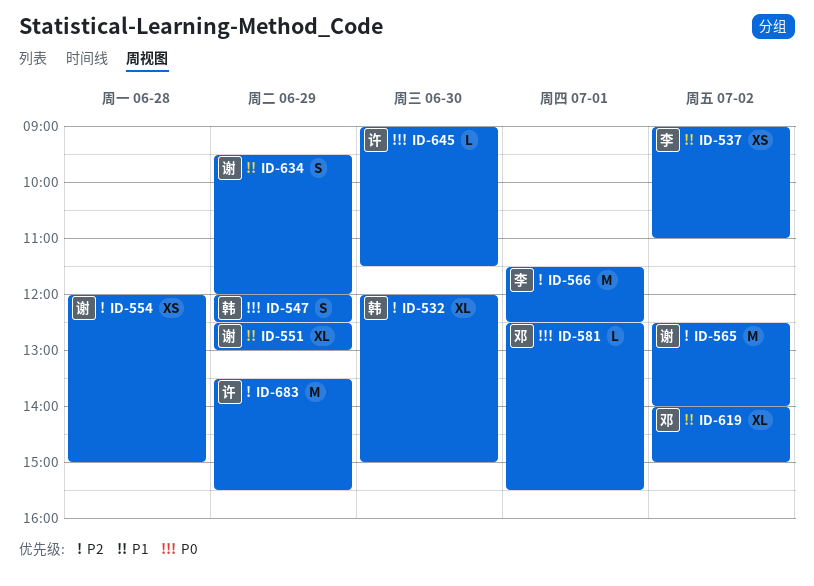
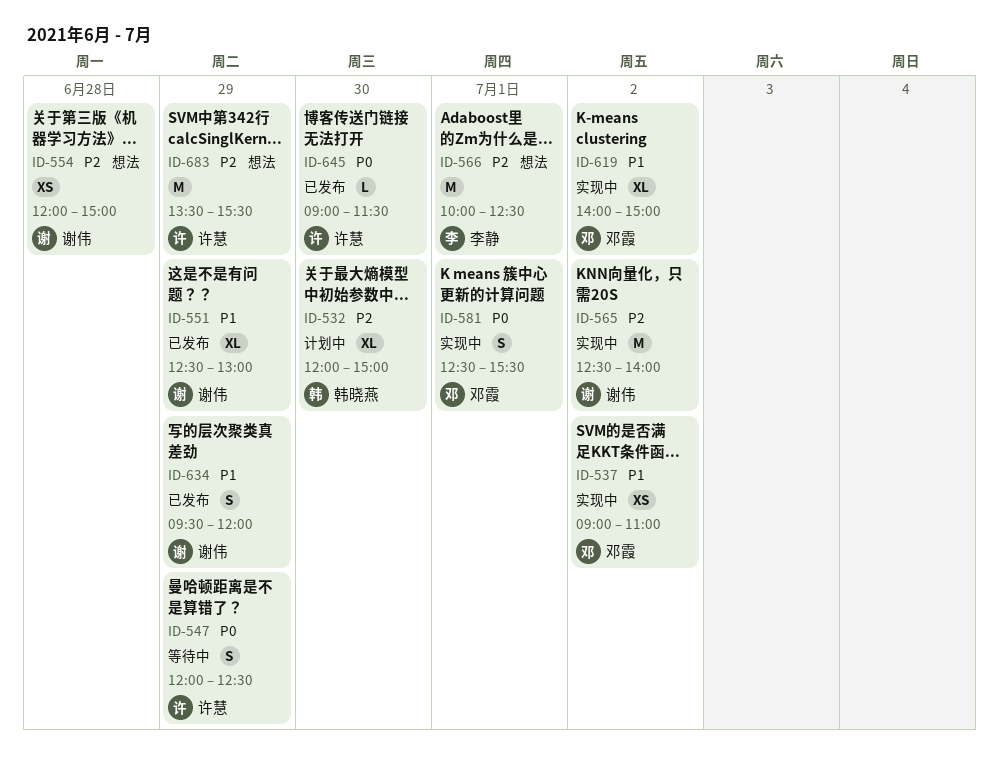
ID-537, owner: 李静 -> 邓霞
ID-547, owner: 韩晓燕 -> 许慧
ID-566, begins: 11:30 -> 10:00
ID-581, estimate: L -> S

